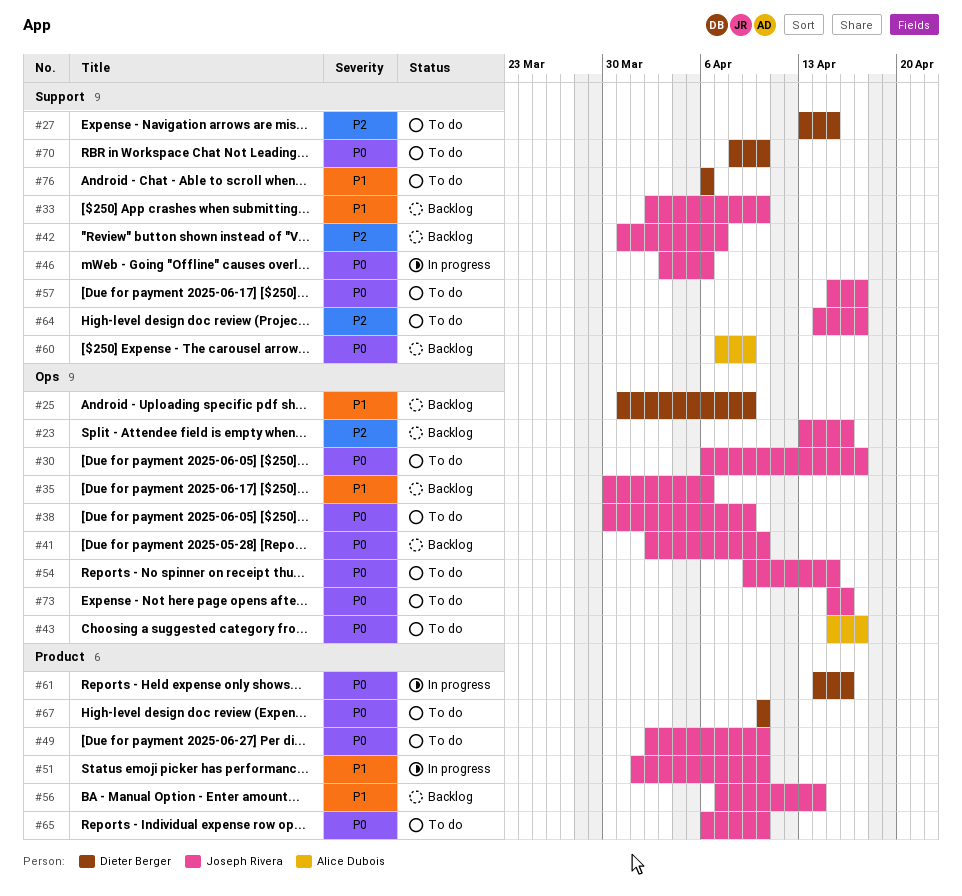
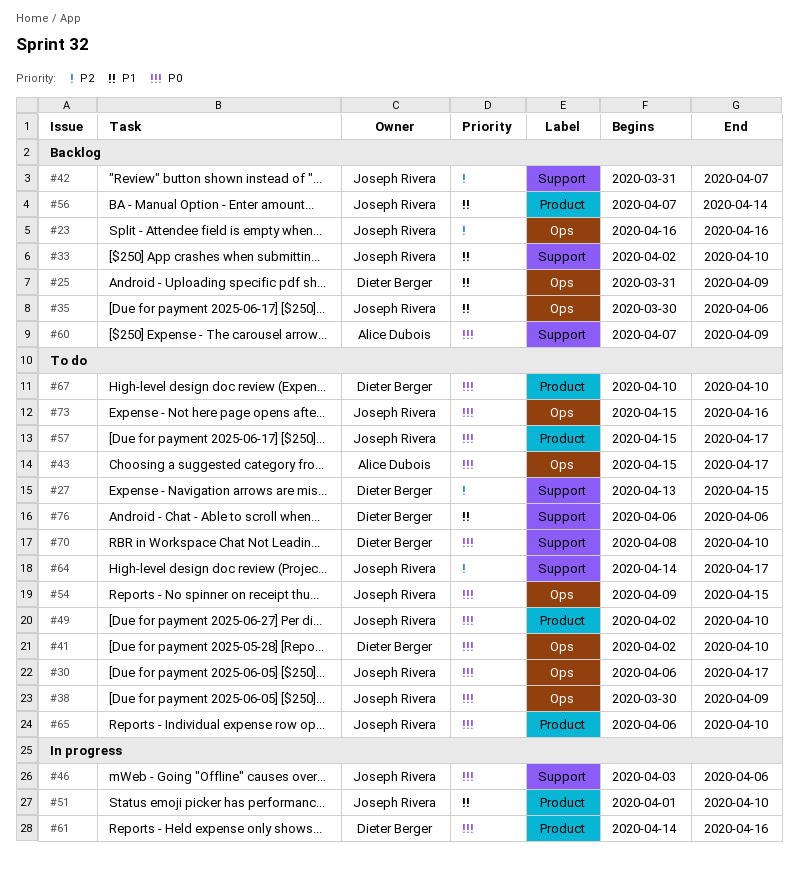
#23, start: Apr 13 -> Apr 16
#41, status: Backlog -> To do
#41, owner: Joseph Rivera -> Dieter Berger
#57, label: Support -> Product

